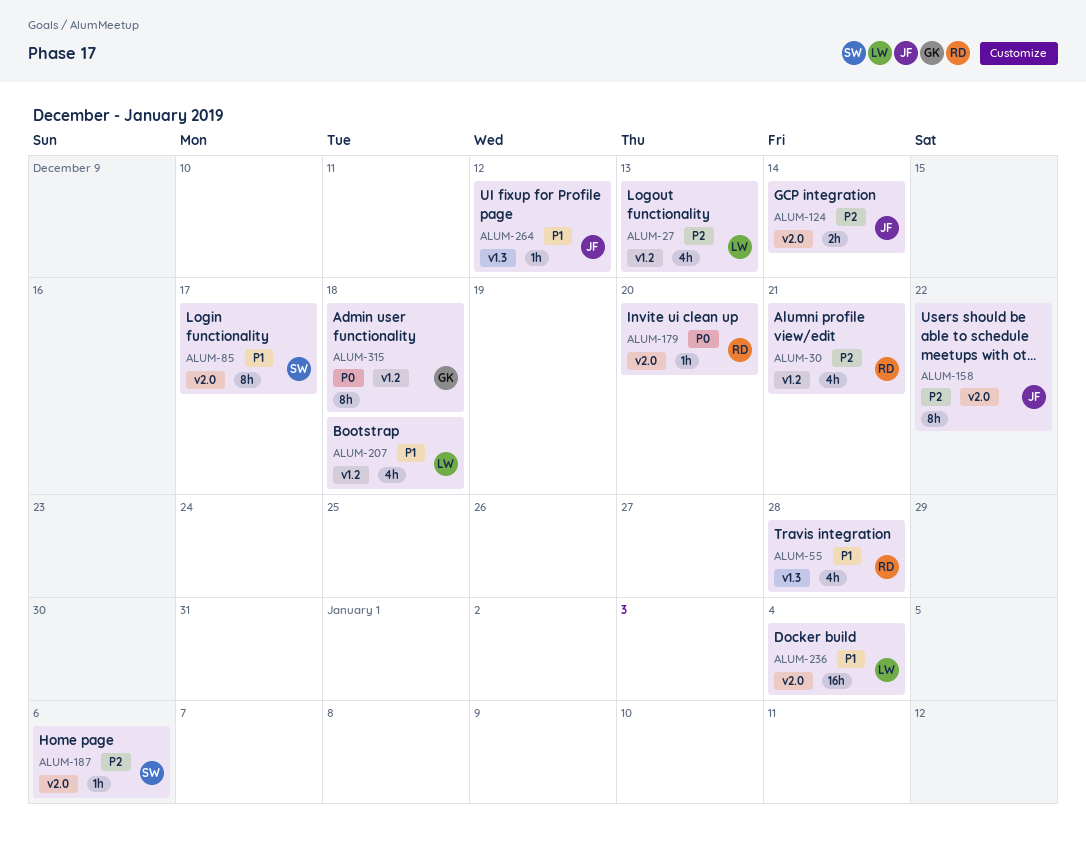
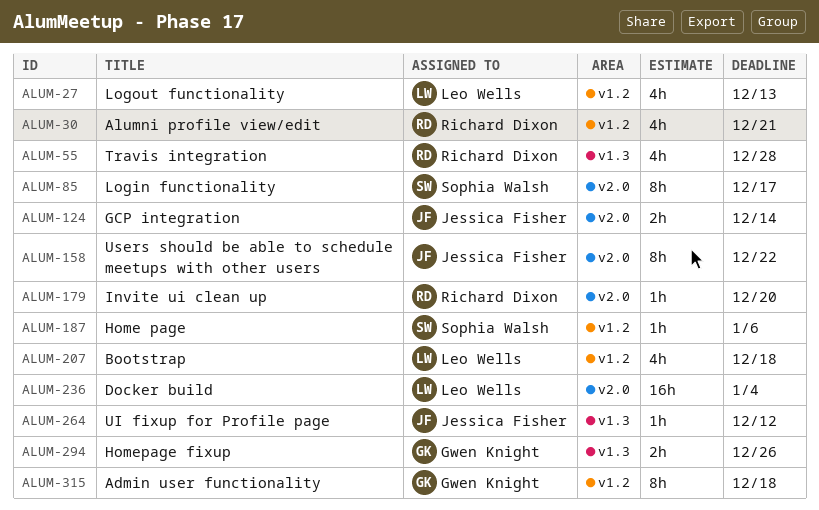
ALUM-187, label: v2.0 -> v1.2
ALUM-294: none -> present

